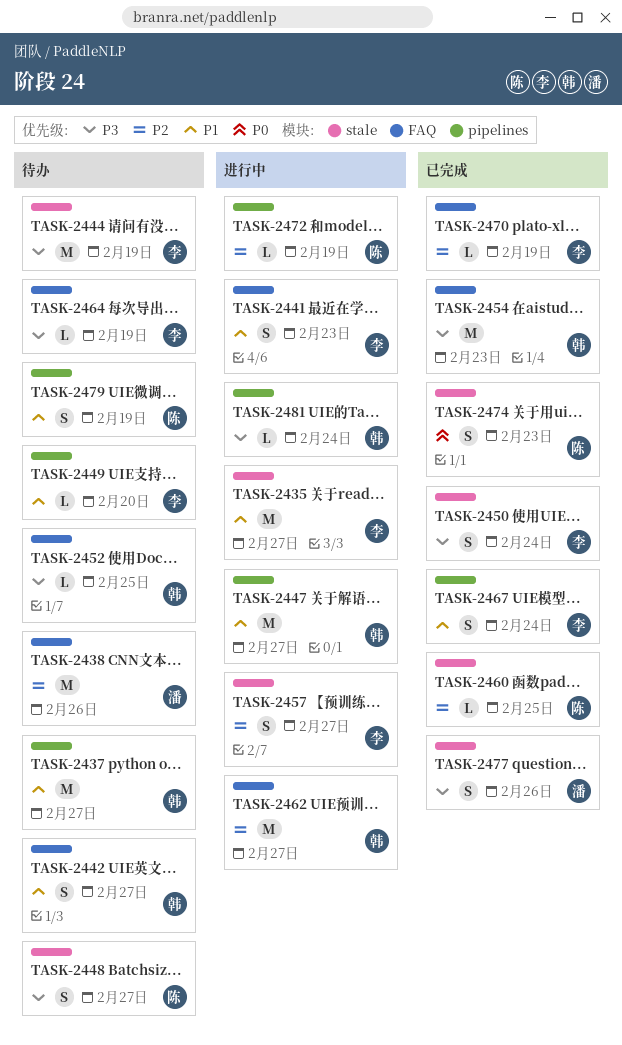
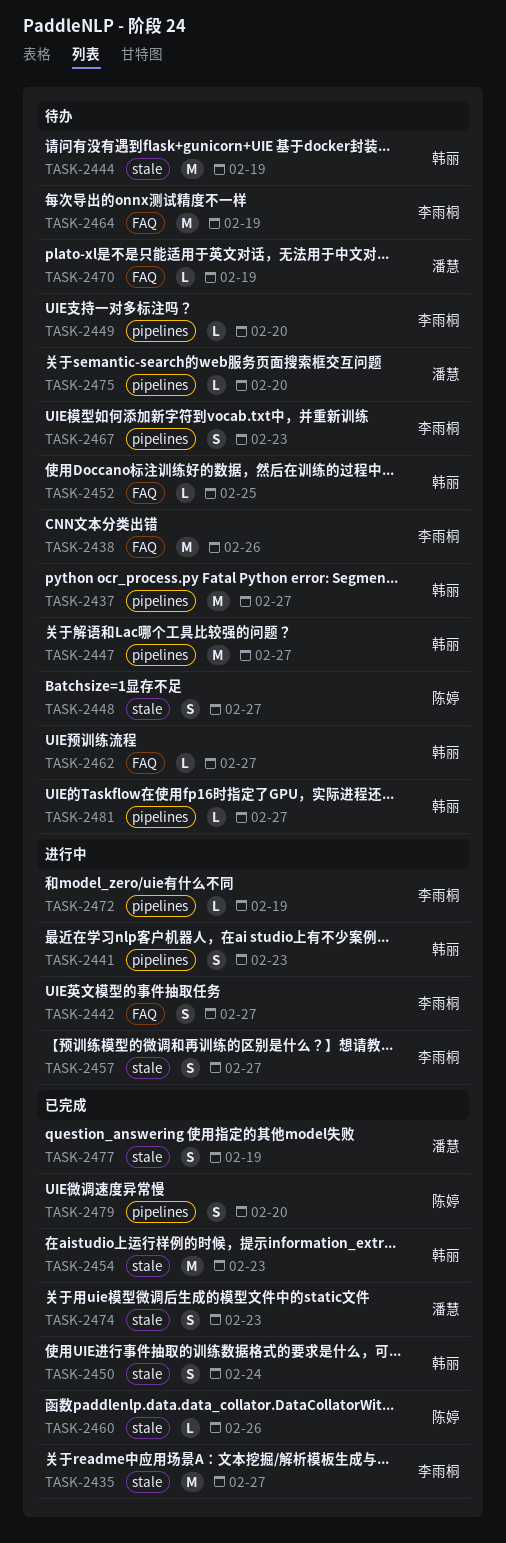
TASK-2435, status: 进行中 -> 已完成
TASK-2438, owner: 潘慧 -> 李雨桐
TASK-2441, owner: 李雨桐 -> 韩丽
TASK-2441, label: FAQ -> pipelines
TASK-2442, status: 待办 -> 进行中
TASK-2442, owner: 韩丽 -> 李雨桐
TASK-2444, owner: 李雨桐 -> 韩丽
TASK-2447, status: 进行中 -> 待办
TASK-2450, owner: 李雨桐 -> 韩丽
TASK-2454, label: FAQ -> stale
TASK-2460, due: Feb 25 -> Feb 26
TASK-2462, status: 进行中 -> 待办
TASK-2462, estimate: M -> L
TASK-2464, estimate: L -> M
TASK-2467, status: 已完成 -> 待办
TASK-2467, due: Feb 24 -> Feb 23
TASK-2470, status: 已完成 -> 待办
TASK-2470, owner: 李雨桐 -> 潘慧
TASK-2472, owner: 陈婷 -> 李雨桐
TASK-2474, owner: 陈婷 -> 潘慧
TASK-2475: none -> present
TASK-2477, due: Feb 26 -> Feb 19
TASK-2479, status: 待办 -> 已完成
TASK-2479, due: Feb 19 -> Feb 20
TASK-2481, status: 进行中 -> 待办
TASK-2481, due: Feb 24 -> Feb 27

